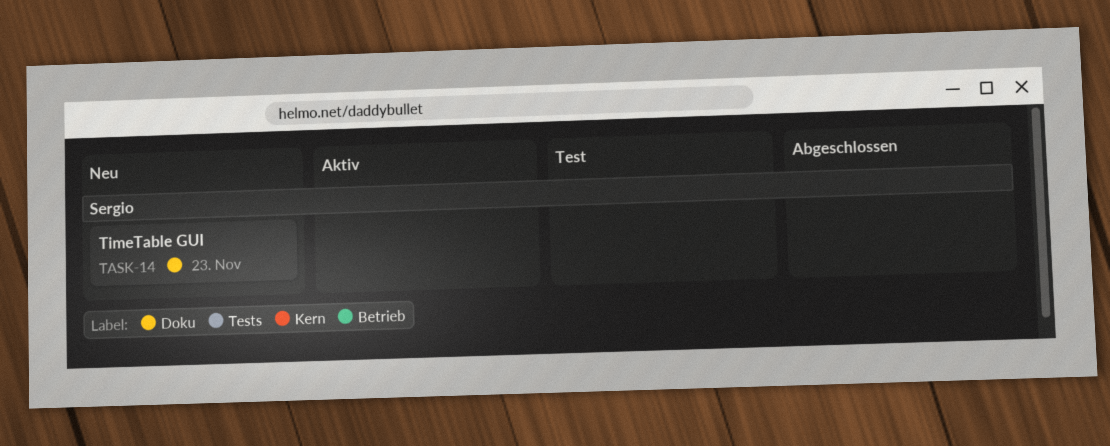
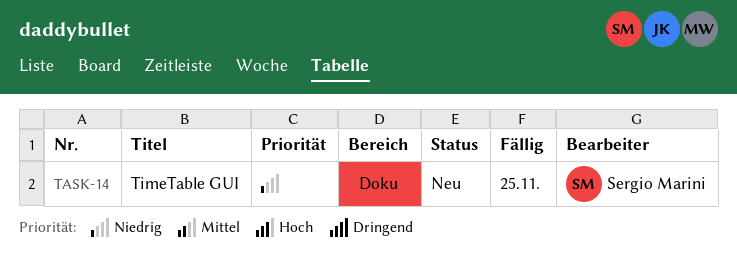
TASK-14, due: Nov 23 -> Nov 25

